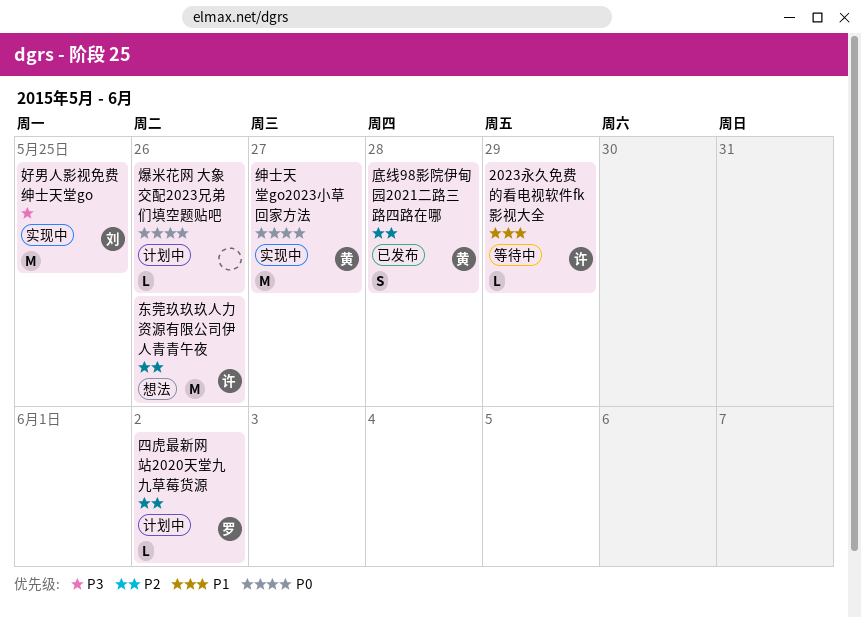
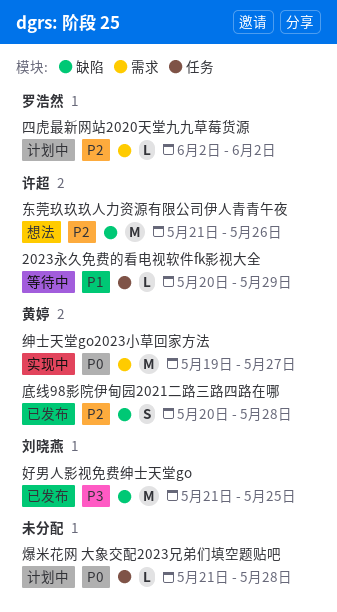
好男人影视免费绅士天堂go, status: 实现中 -> 已发布
爆米花网 大象交配2023兄弟们填空题贴吧, due: May 26 -> May 28

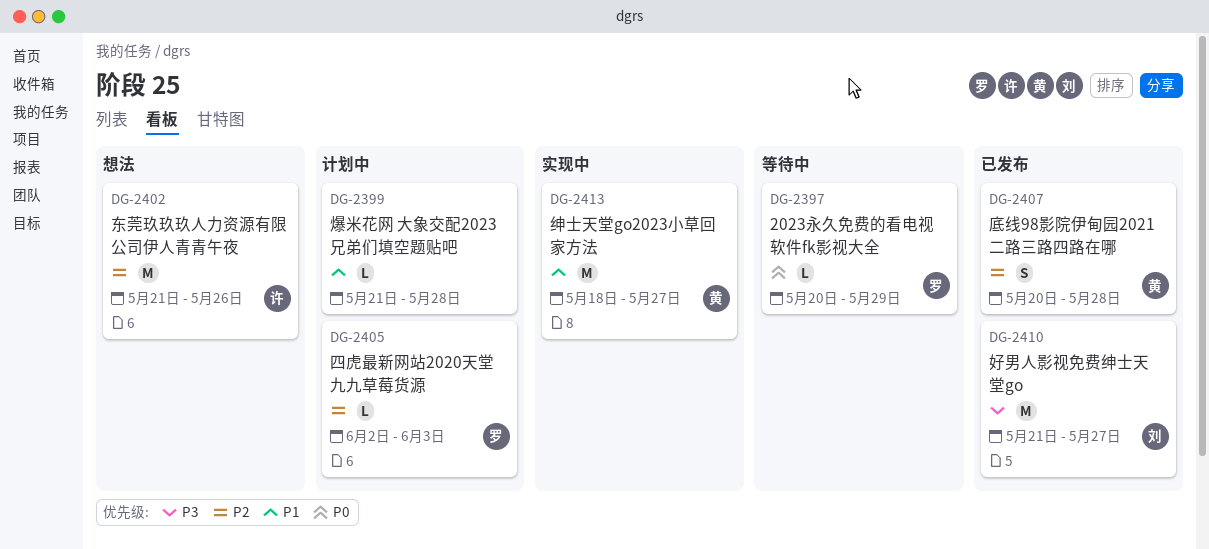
2023永久免费的看电视软件fk影视大全, owner: 许超 -> 罗浩然
2023永久免费的看电视软件fk影视大全, priority: P1 -> P0
四虎最新网站2020天堂九九草莓货源, due: Jun 2 -> Jun 3
好男人影视免费绅士天堂go, due: May 25 -> May 27
爆米花网 大象交配2023兄弟们填空题贴吧, priority: P0 -> P1
绅士天堂go2023小草回家方法, priority: P0 -> P1
绅士天堂go2023小草回家方法, start: May 19 -> May 18

